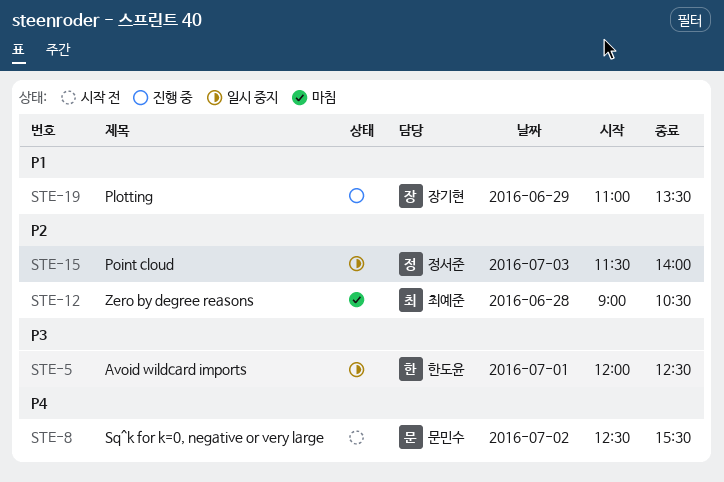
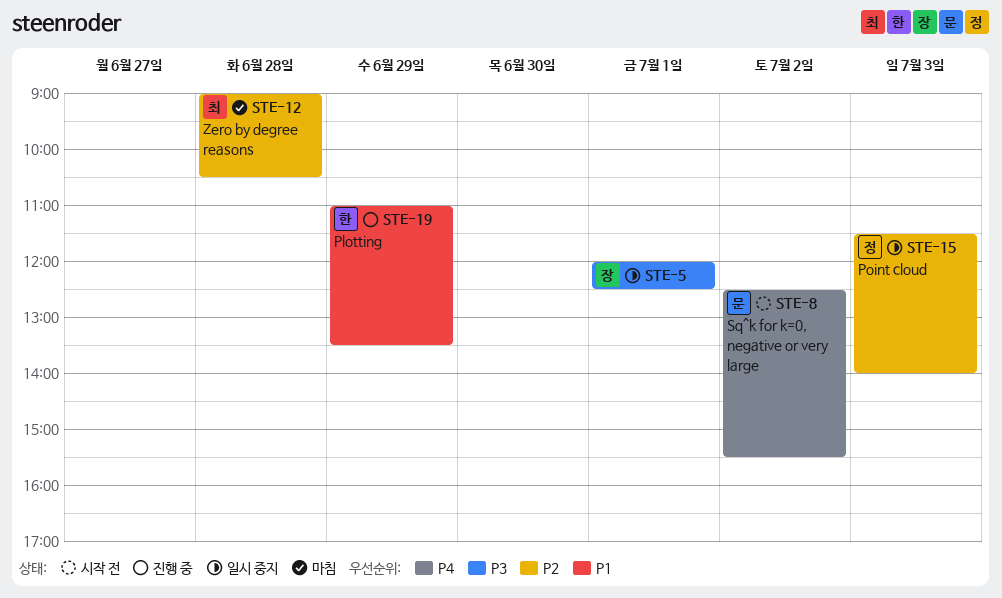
STE-5, owner: 한도윤 -> 장기현
STE-19, owner: 장기현 -> 한도윤

